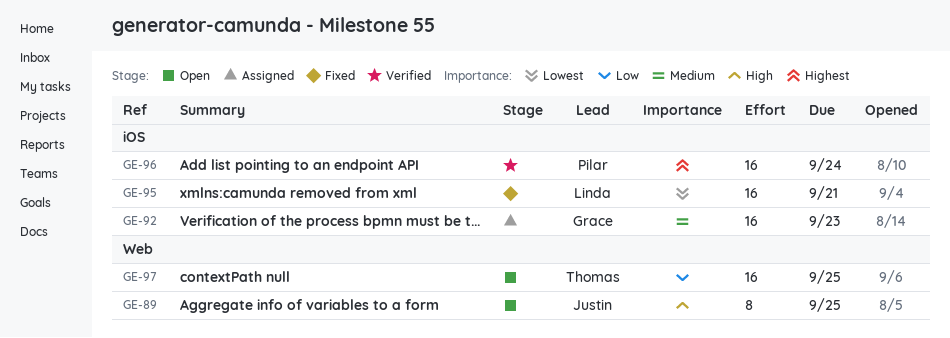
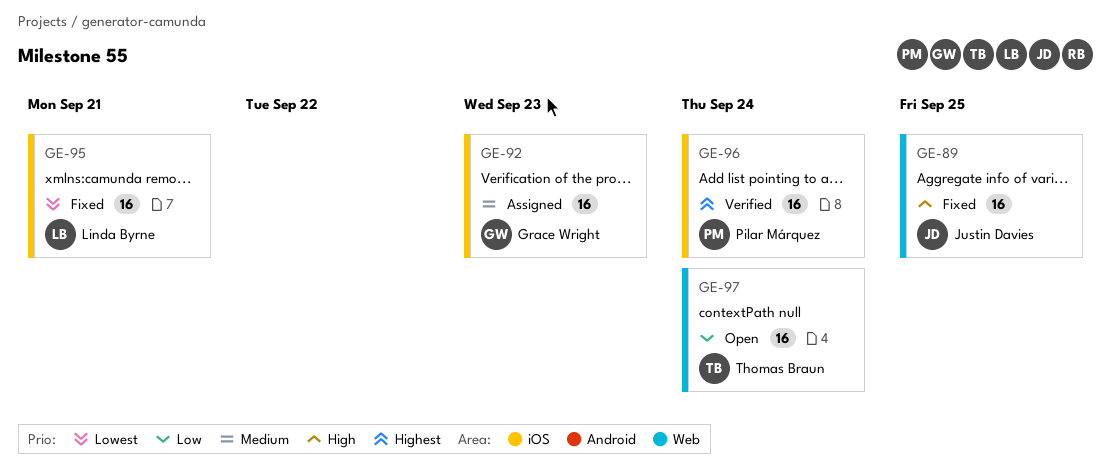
GE-89, status: Open -> Fixed
GE-89, estimate: 8 -> 16
GE-97, due: Sep 25 -> Sep 24

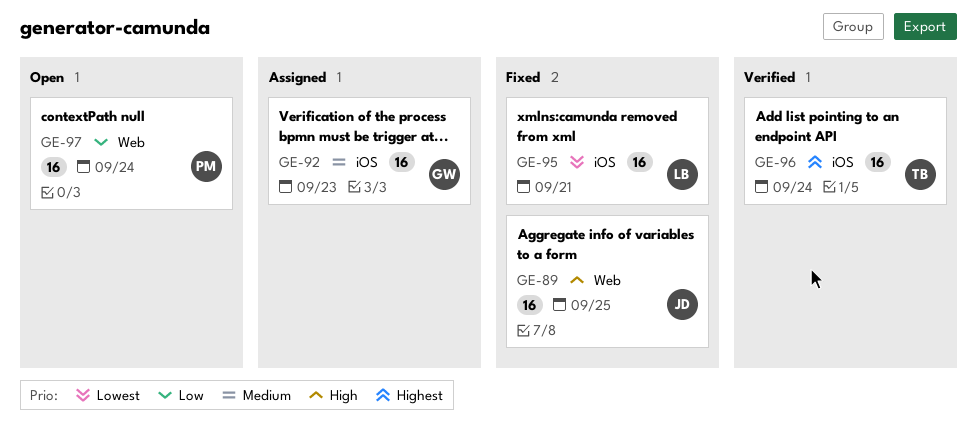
GE-96, owner: Pilar Márquez -> Thomas Braun
GE-97, owner: Thomas Braun -> Pilar Márquez

